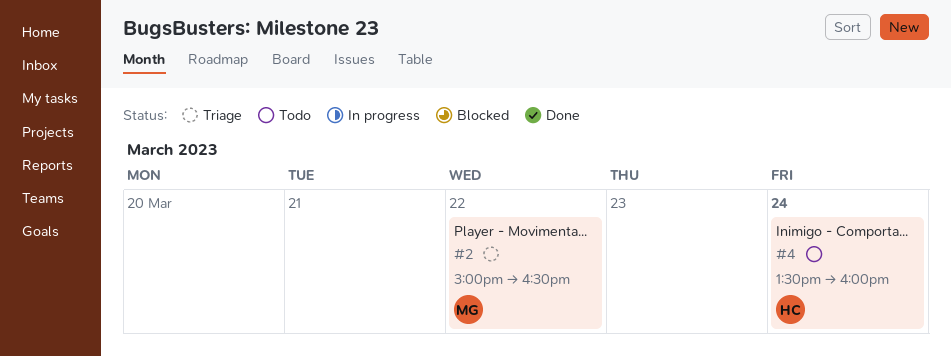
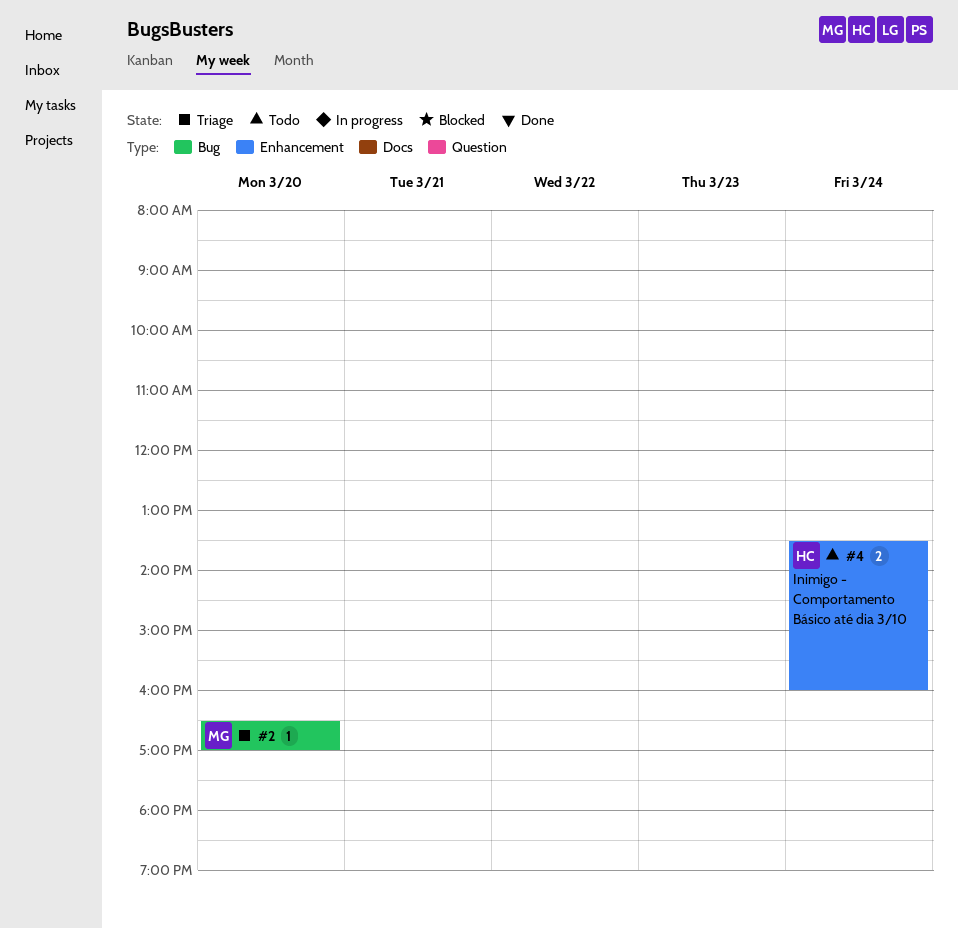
#2, day: Mar 22 -> Mar 20
#2, begins: 15:00 -> 16:30
#2, ends: 16:30 -> 17:00

